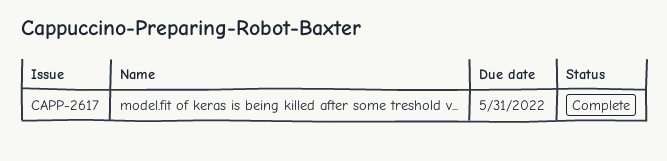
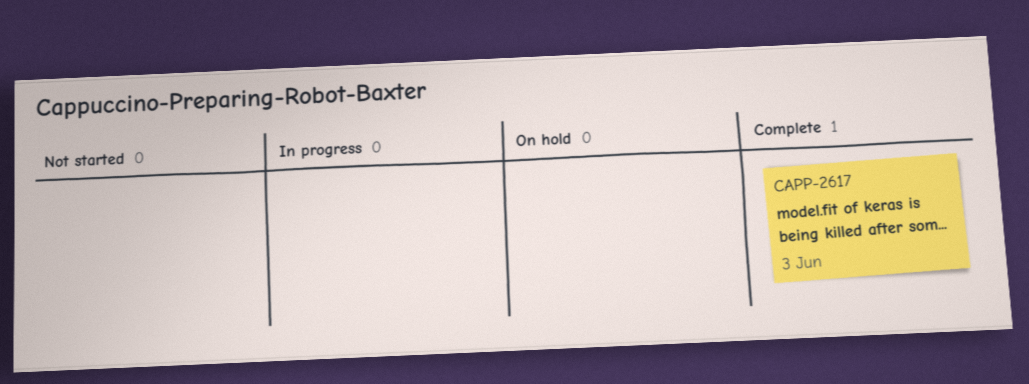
CAPP-2617, due: May 31 -> Jun 3

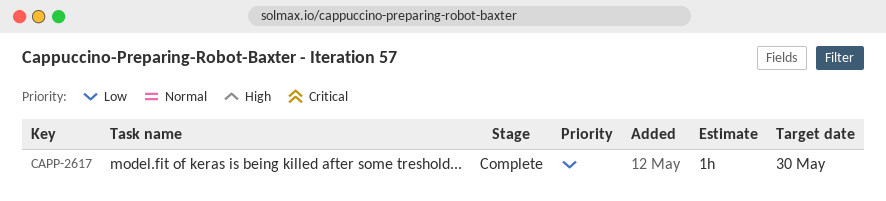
CAPP-2617, due: Jun 3 -> May 30

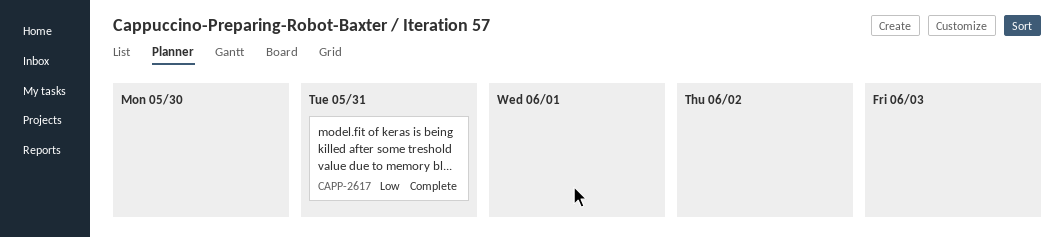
CAPP-2617, due: May 30 -> May 31

